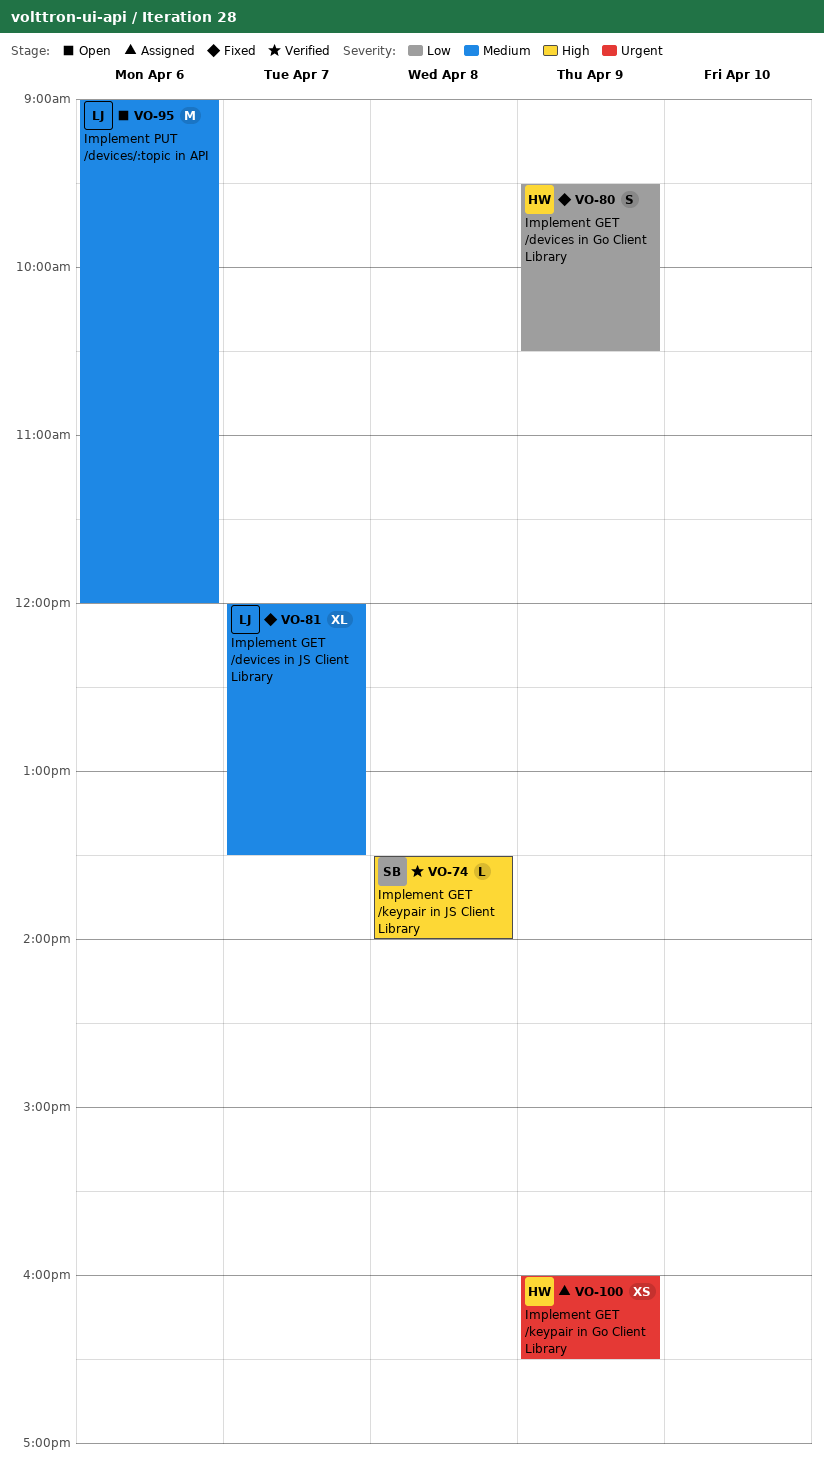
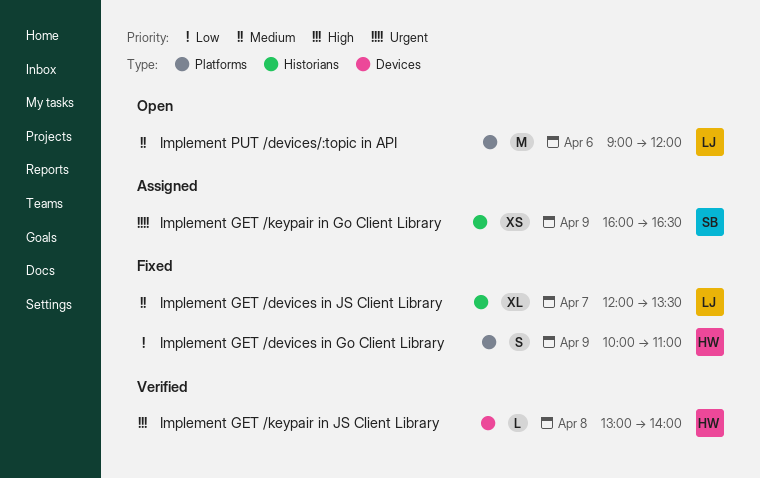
Implement GET /devices in Go Client Library, begins: 09:30 -> 10:00
Implement GET /devices in Go Client Library, ends: 10:30 -> 11:00
Implement GET /keypair in Go Client Library, owner: HW -> SB
Implement GET /keypair in JS Client Library, owner: SB -> HW
Implement GET /keypair in JS Client Library, begins: 13:30 -> 13:00

